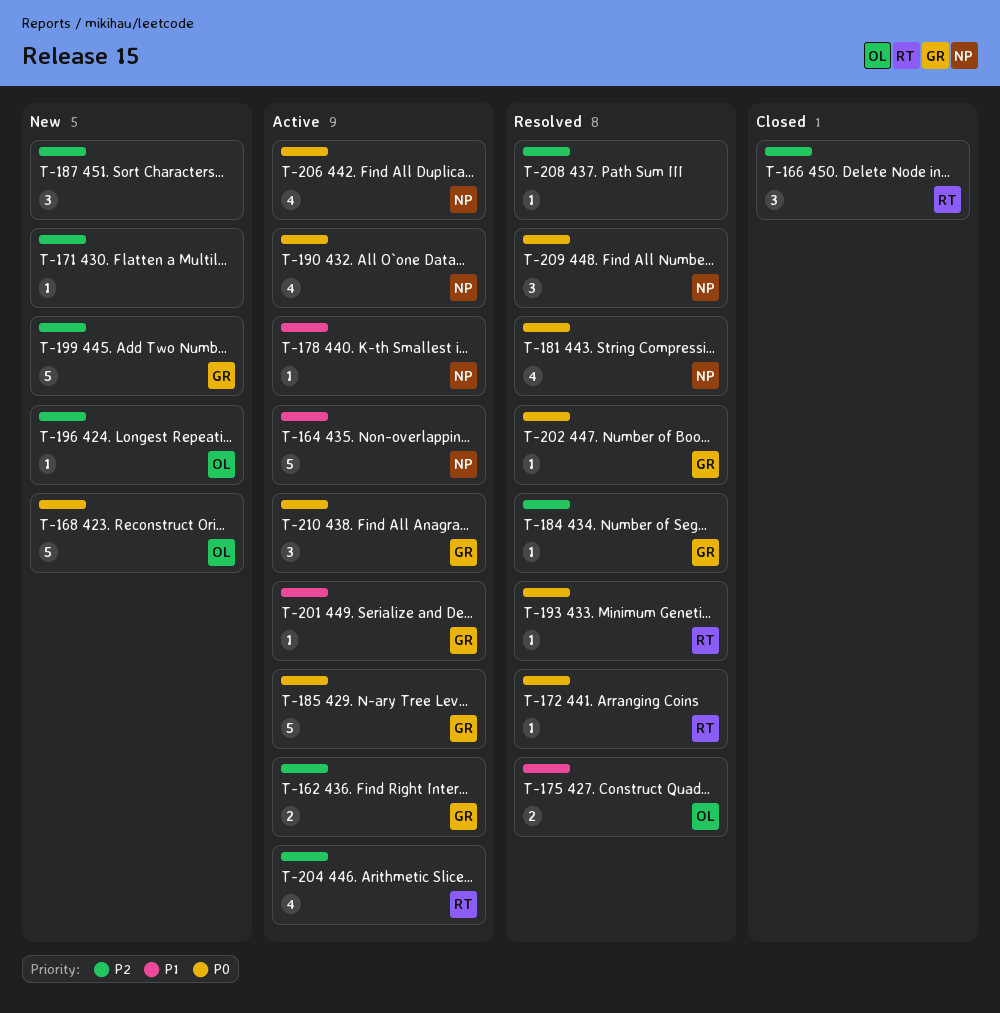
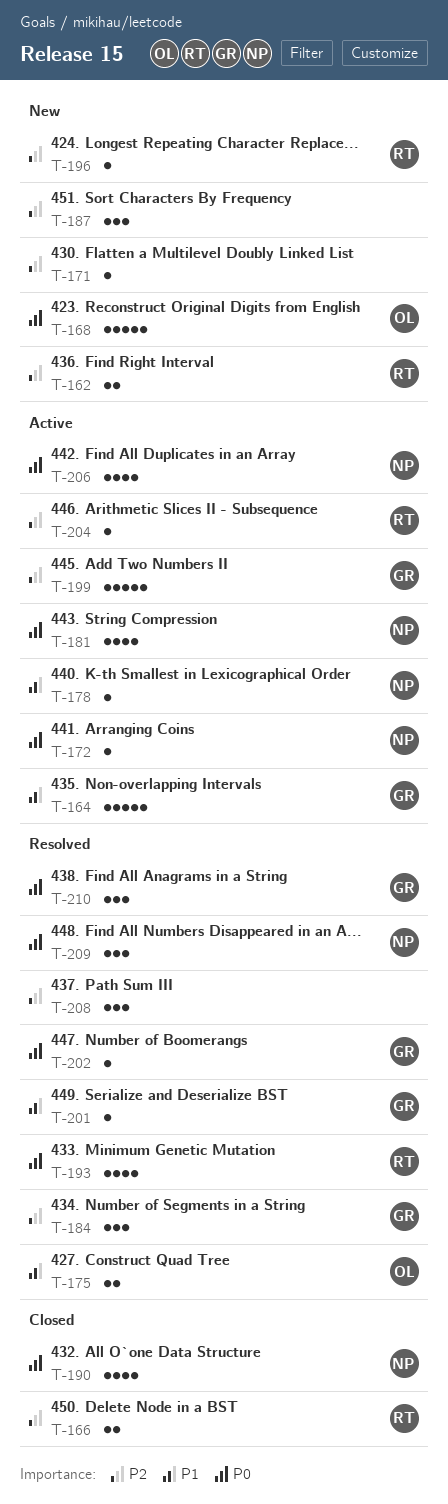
T-162, status: Active -> New
T-162, owner: GR -> RT
T-164, owner: NP -> GR
T-166, estimate: 3 -> 2
T-172, status: Resolved -> Active
T-172, owner: RT -> NP
T-181, status: Resolved -> Active
T-184, estimate: 1 -> 3
T-185: present -> none
T-190, status: Active -> Closed
T-193, estimate: 1 -> 4
T-196, owner: OL -> RT
T-199, status: New -> Active
T-201, status: Active -> Resolved
T-204, estimate: 4 -> 1
T-208, estimate: 1 -> 3
T-210, status: Active -> Resolved

